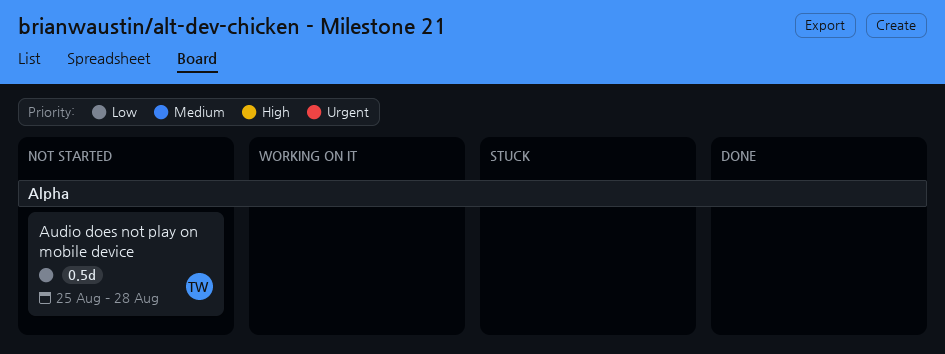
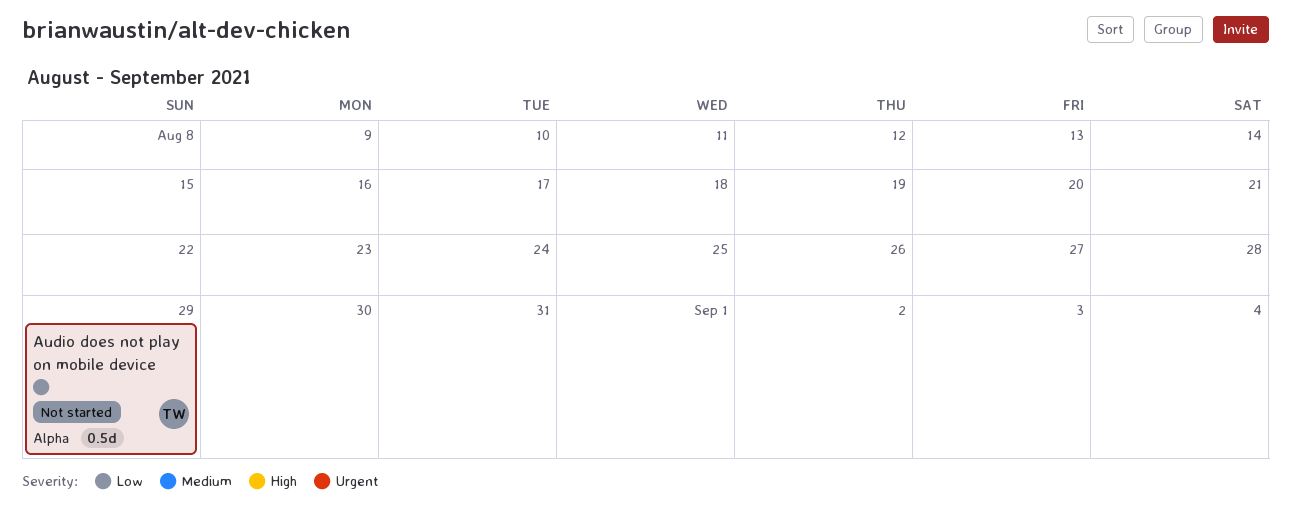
Audio does not play on mobile device, due: Aug 28 -> Aug 29

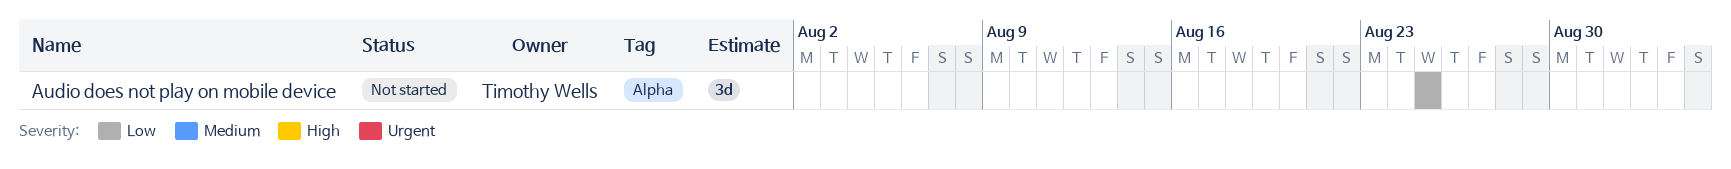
Audio does not play on mobile device, estimate: 0.5d -> 3d
Audio does not play on mobile device, due: Aug 29 -> Aug 25

